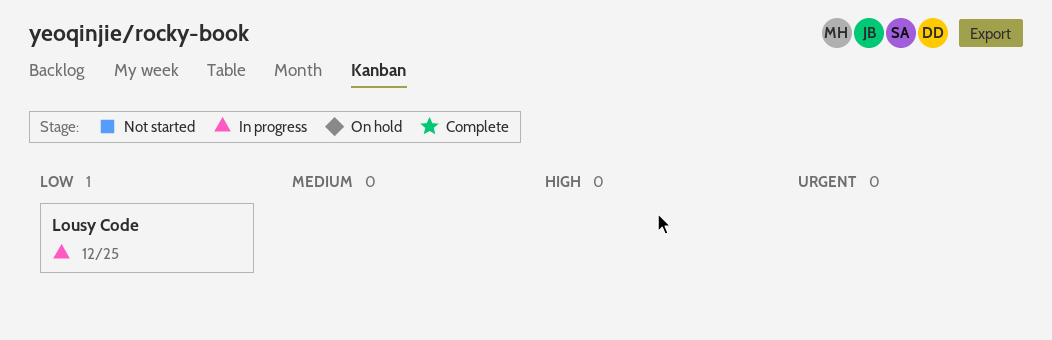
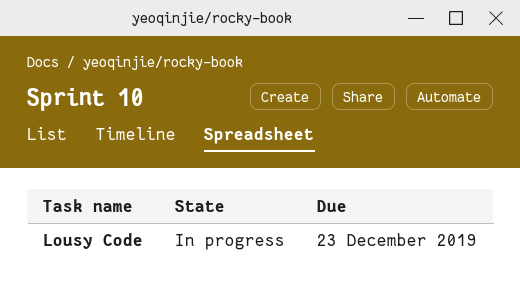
Lousy Code, due: Dec 25 -> Dec 23

